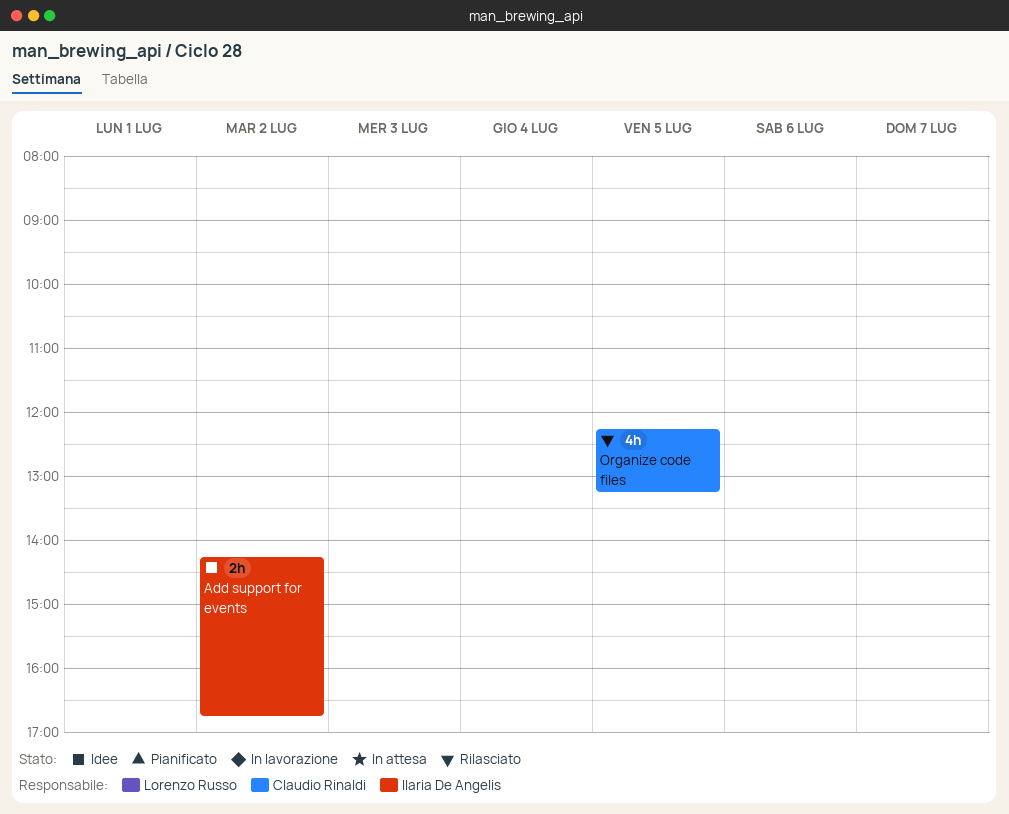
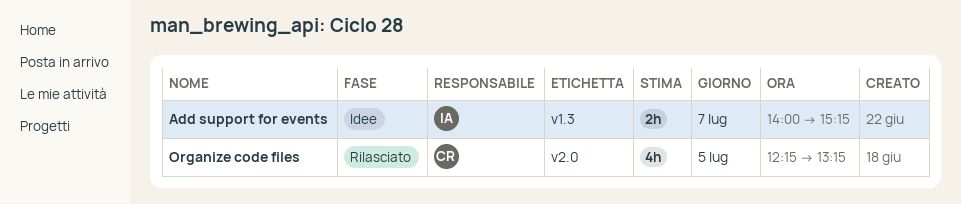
Add support for events, day: Jul 2 -> Jul 7
Add support for events, begins: 14:15 -> 14:00
Add support for events, ends: 16:45 -> 15:15

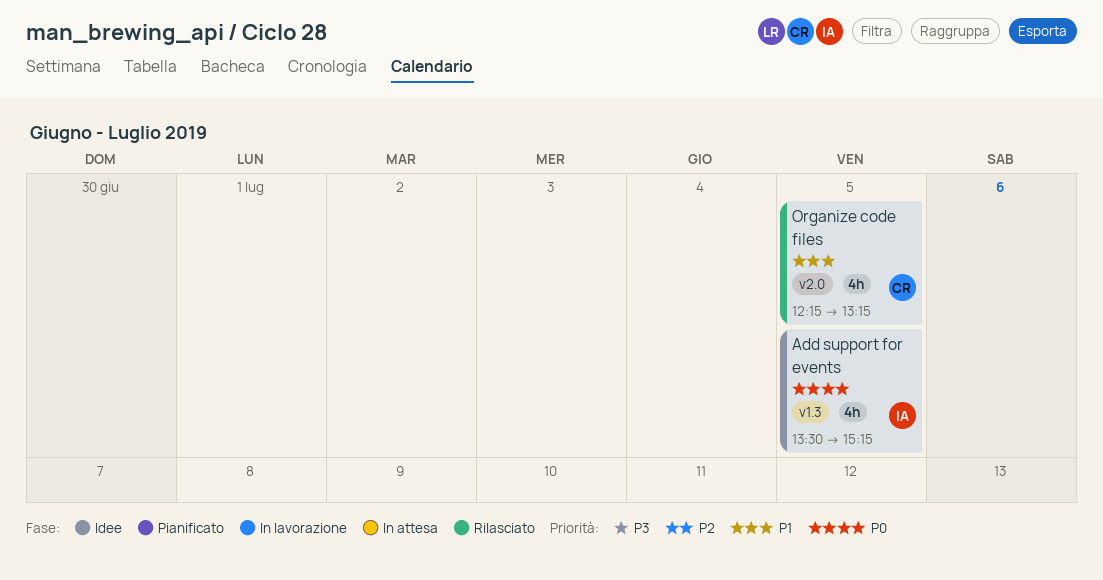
Add support for events, estimate: 2h -> 4h
Add support for events, day: Jul 7 -> Jul 5
Add support for events, begins: 14:00 -> 13:30

